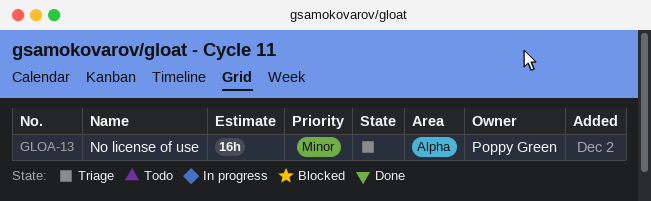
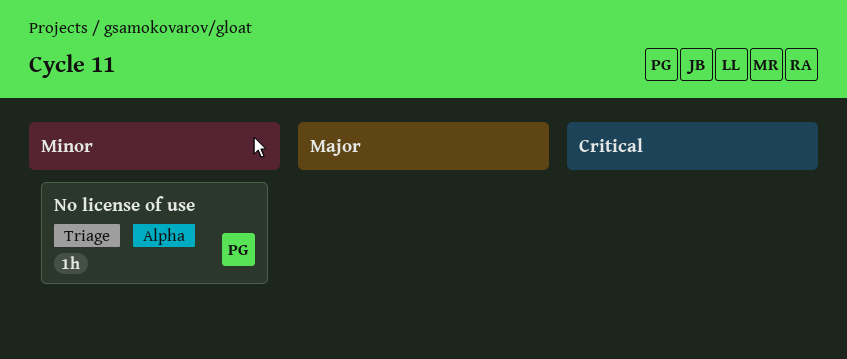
No license of use, estimate: 16h -> 1h

